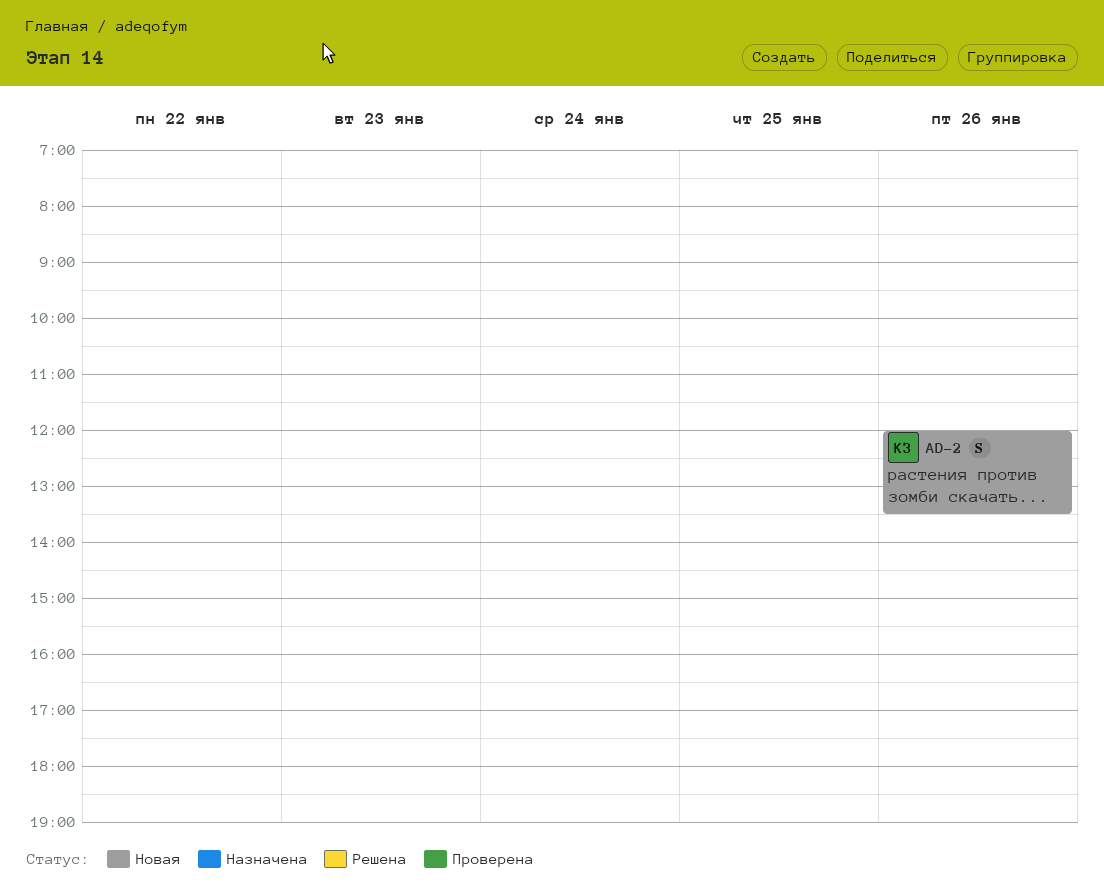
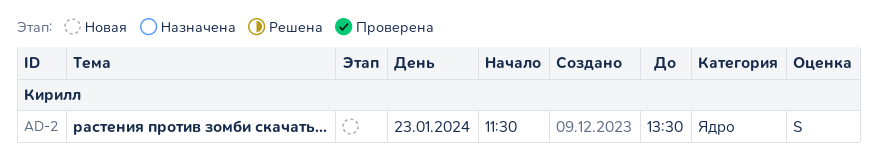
AD-2, day: Jan 26 -> Jan 23
AD-2, begins: 12:00 -> 11:30

